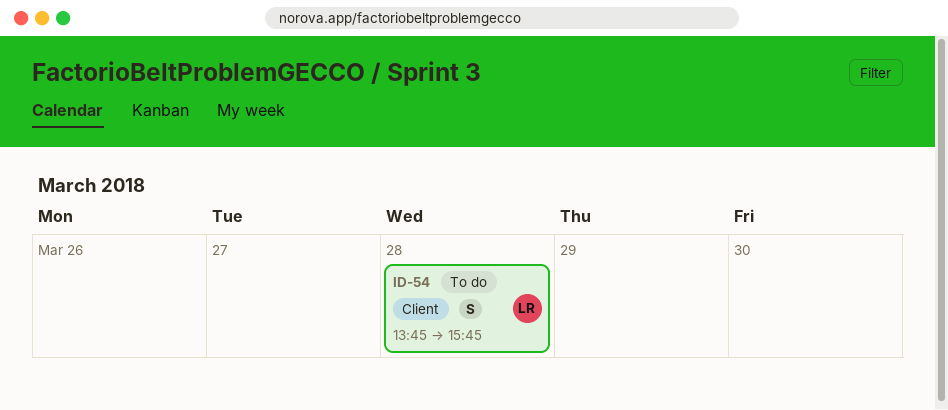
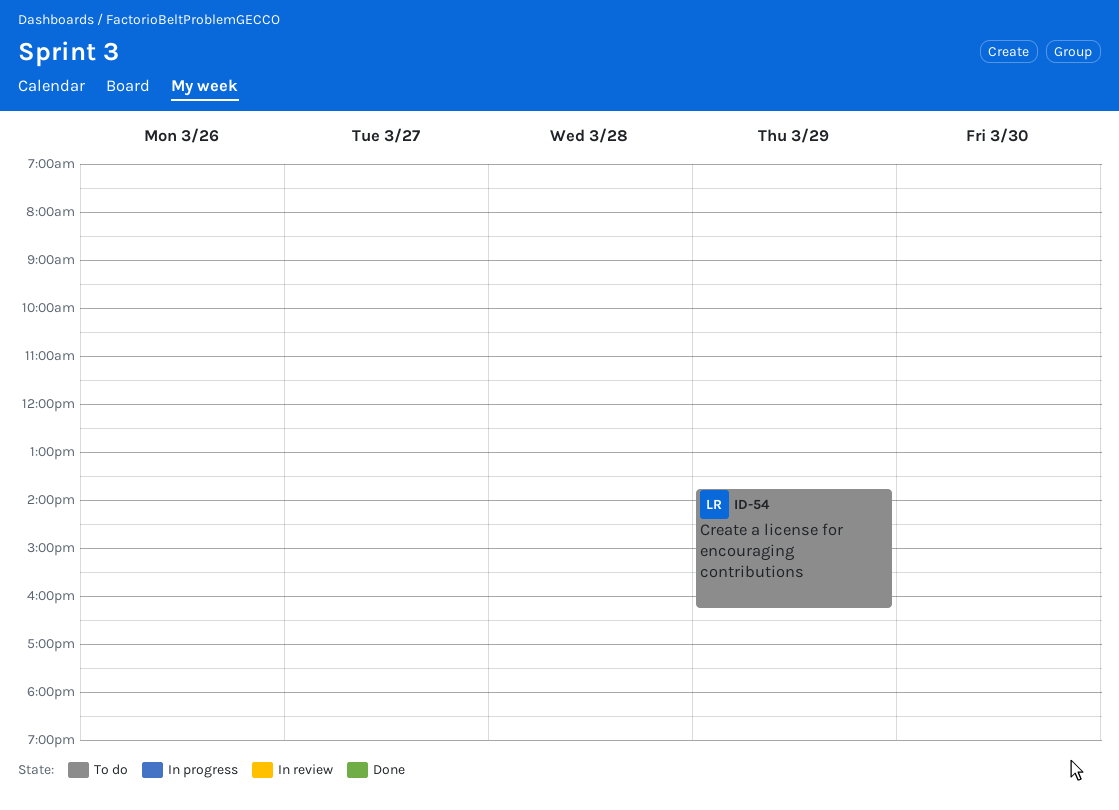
ID-54, day: Mar 28 -> Mar 29
ID-54, ends: 15:45 -> 16:15

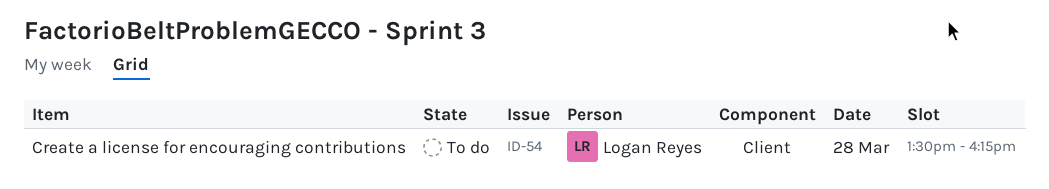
ID-54, day: Mar 29 -> Mar 28
ID-54, begins: 13:45 -> 13:30

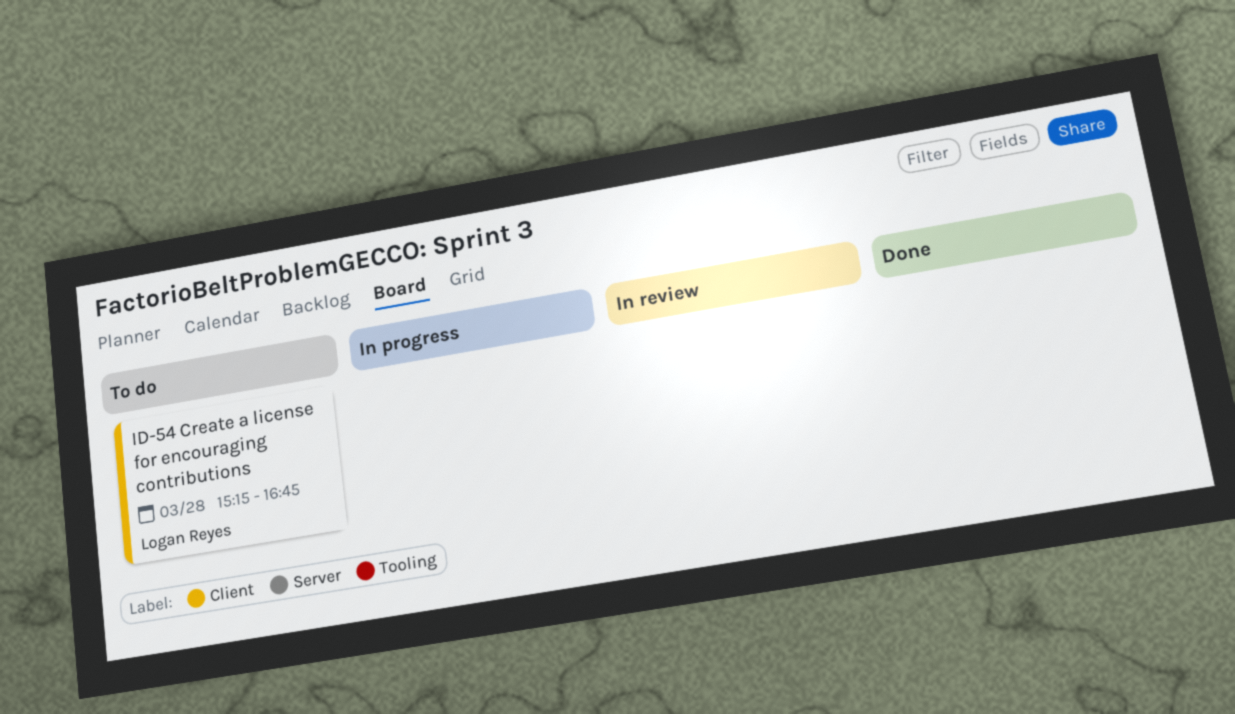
ID-54, begins: 13:30 -> 15:15
ID-54, ends: 16:15 -> 16:45

